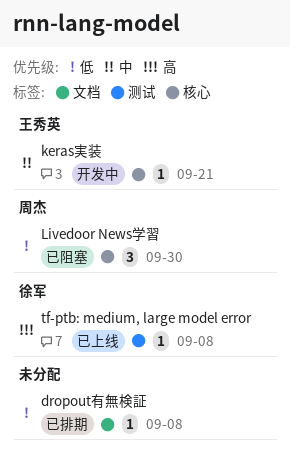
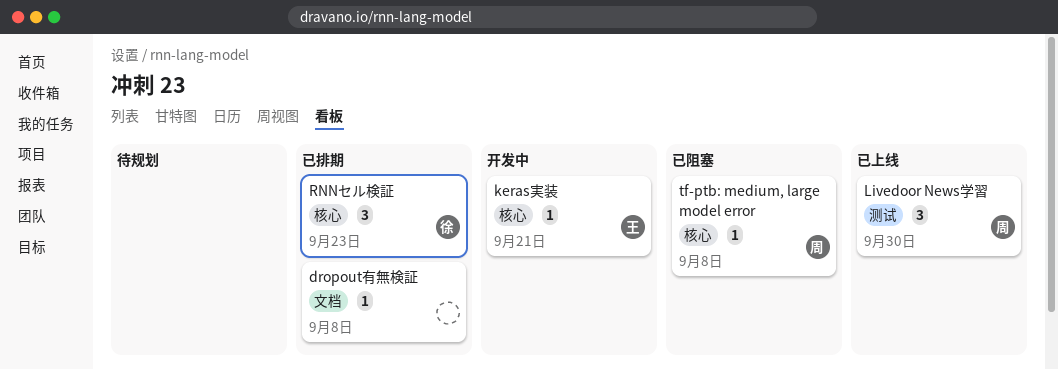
Livedoor News学習, status: 已阻塞 -> 已上线
Livedoor News学習, label: 核心 -> 测试
RNNセル検証: none -> present
tf-ptb: medium, large model error, status: 已上线 -> 已阻塞
tf-ptb: medium, large model error, owner: 徐军 -> 周杰
tf-ptb: medium, large model error, label: 测试 -> 核心

